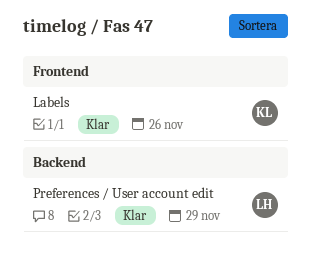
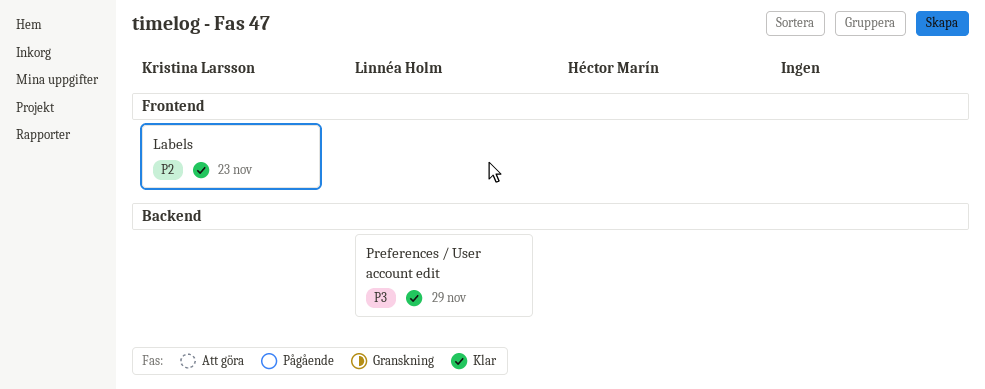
Labels, due: Nov 26 -> Nov 23

